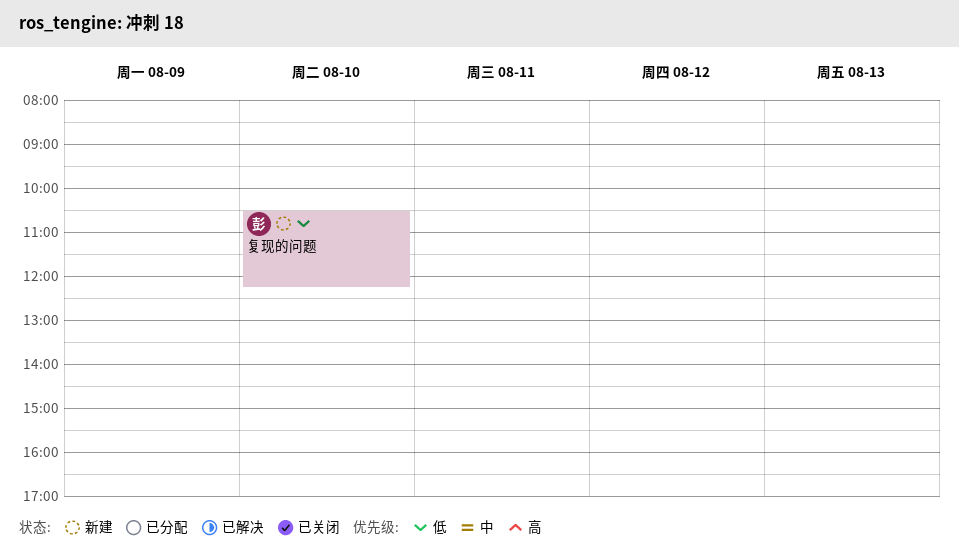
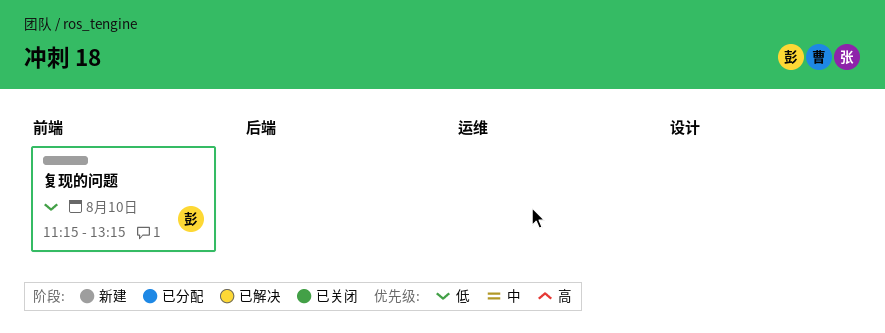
复现的问题, begins: 10:30 -> 11:15
复现的问题, ends: 12:15 -> 13:15

